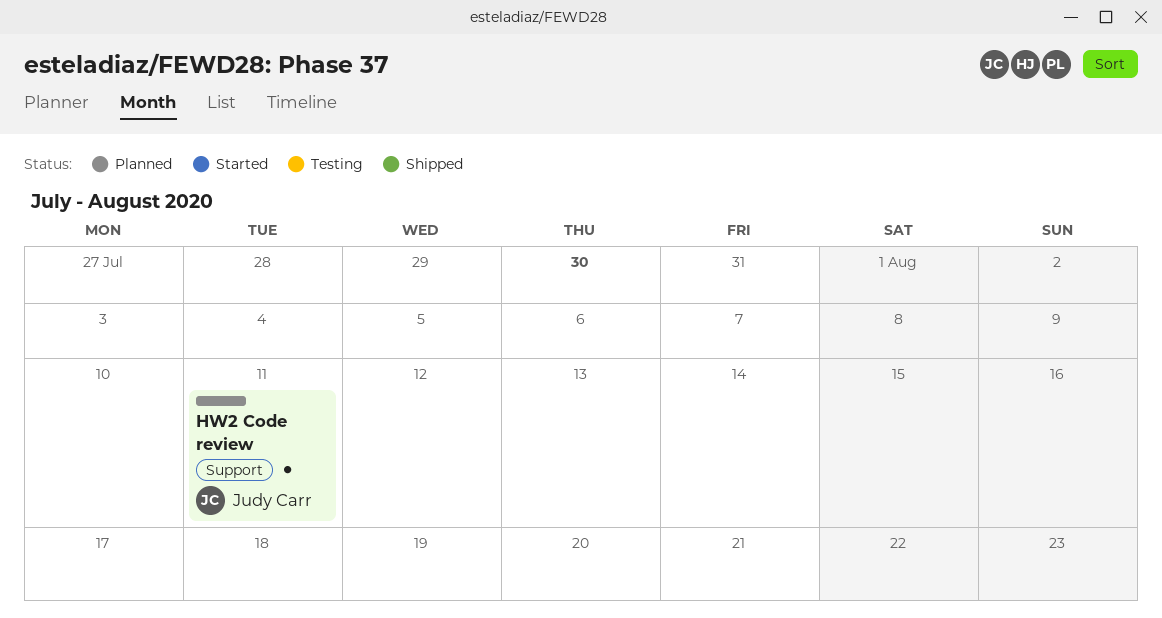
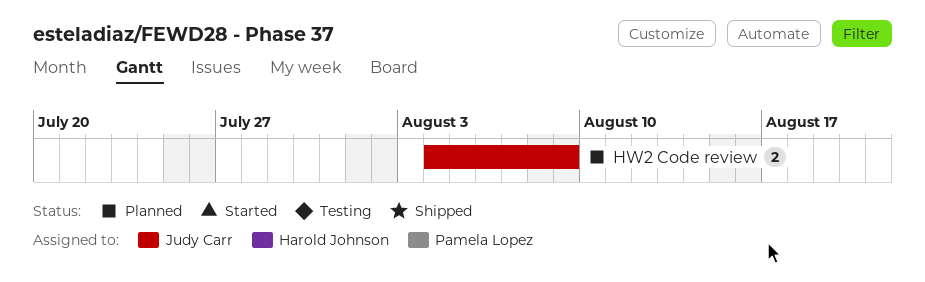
HW2 Code review, estimate: 1 -> 2
HW2 Code review, due: Aug 11 -> Aug 9

